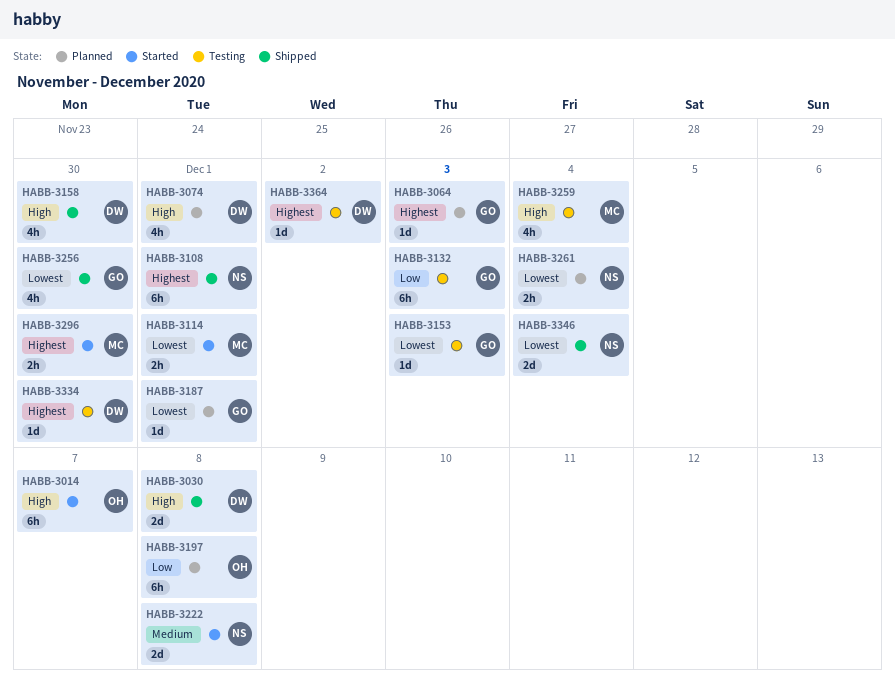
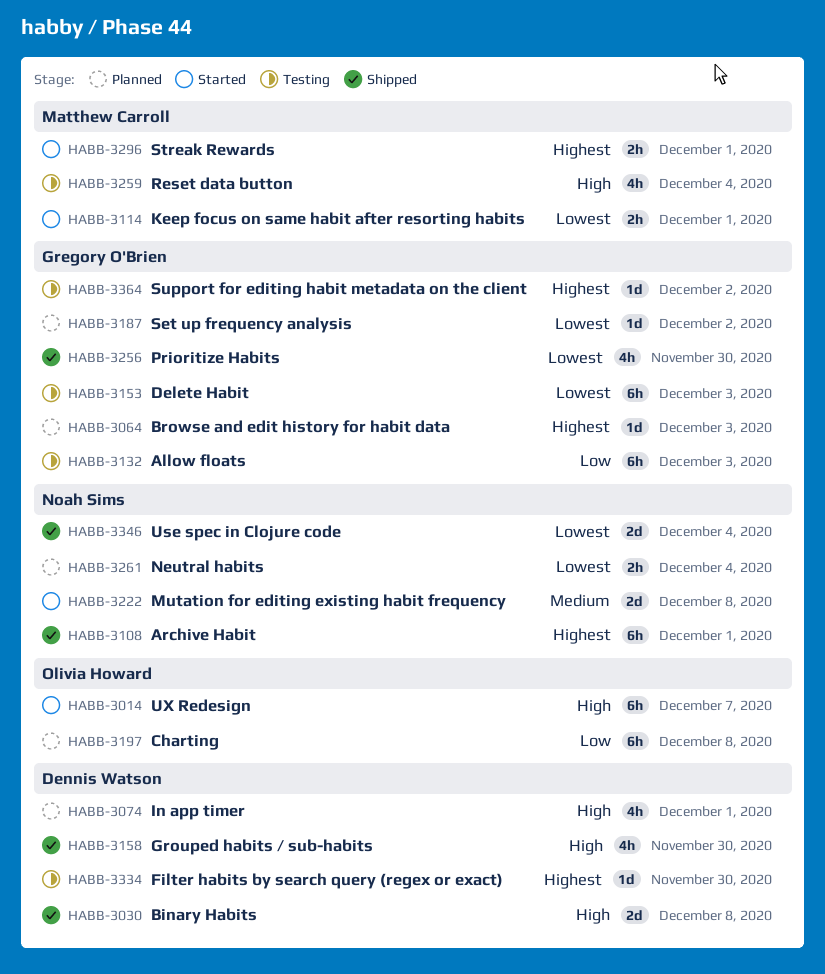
HABB-3153, estimate: 1d -> 6h
HABB-3187, due: Dec 1 -> Dec 2
HABB-3296, due: Nov 30 -> Dec 1
HABB-3364, owner: Dennis Watson -> Gregory O'Brien

